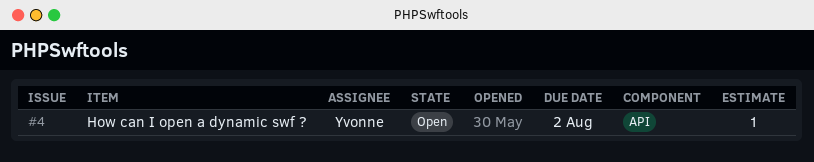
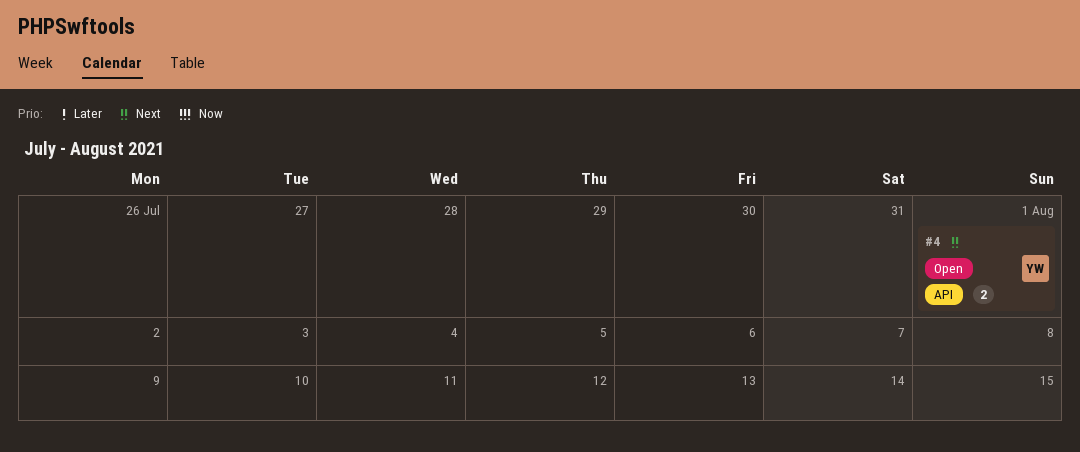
#4, estimate: 1 -> 2
#4, due: Aug 2 -> Aug 1

